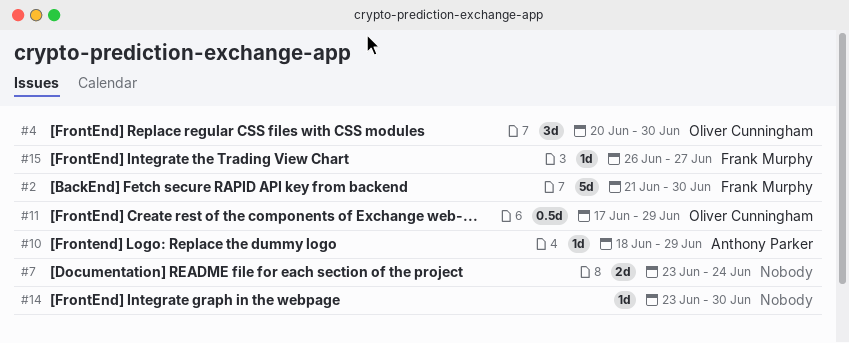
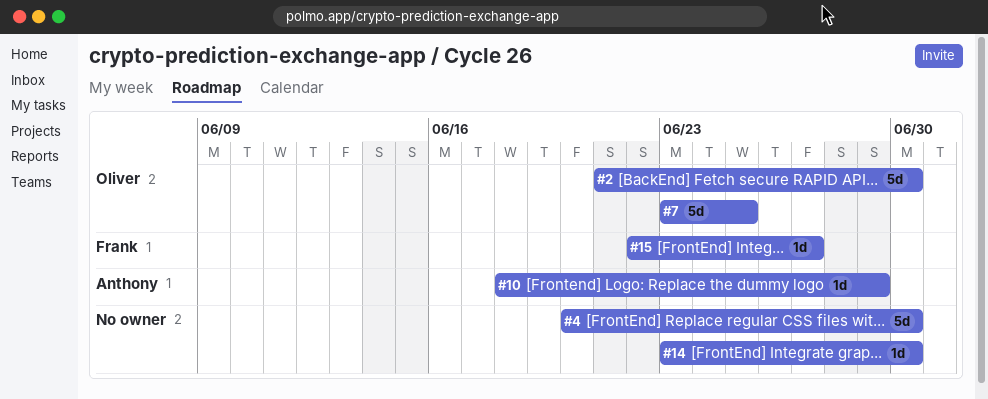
#2, owner: Frank Murphy -> Oliver Cunningham
#4, owner: Oliver Cunningham -> none
#4, estimate: 3d -> 5d
#7, owner: none -> Oliver Cunningham
#7, estimate: 2d -> 5d
#7, due: Jun 24 -> Jun 25
#11: present -> none
#15, start: Jun 26 -> Jun 22

